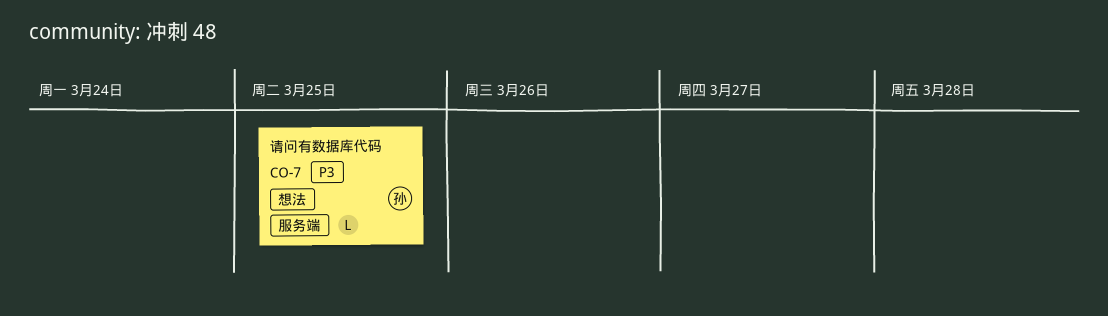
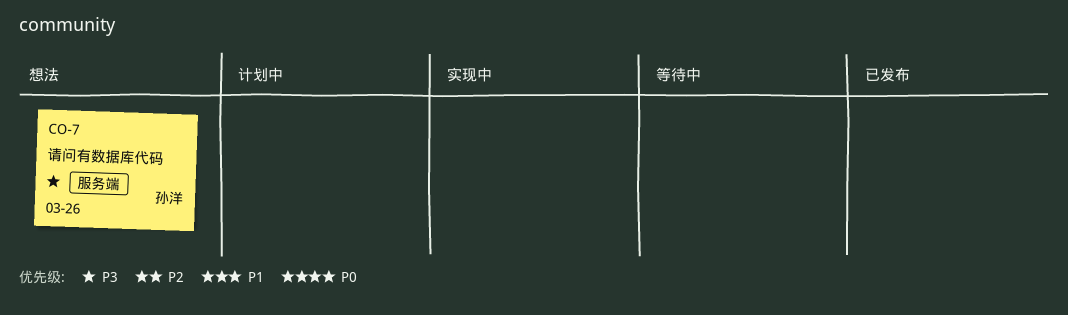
CO-7, due: Mar 25 -> Mar 26

